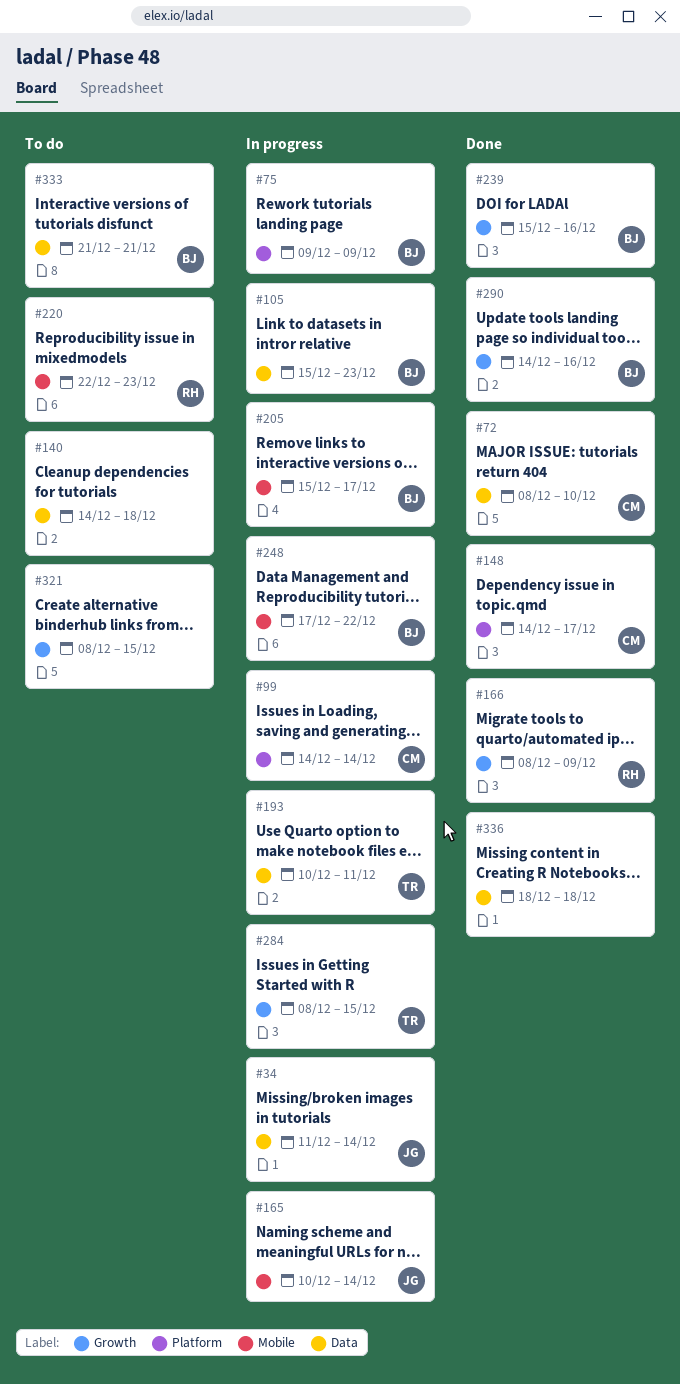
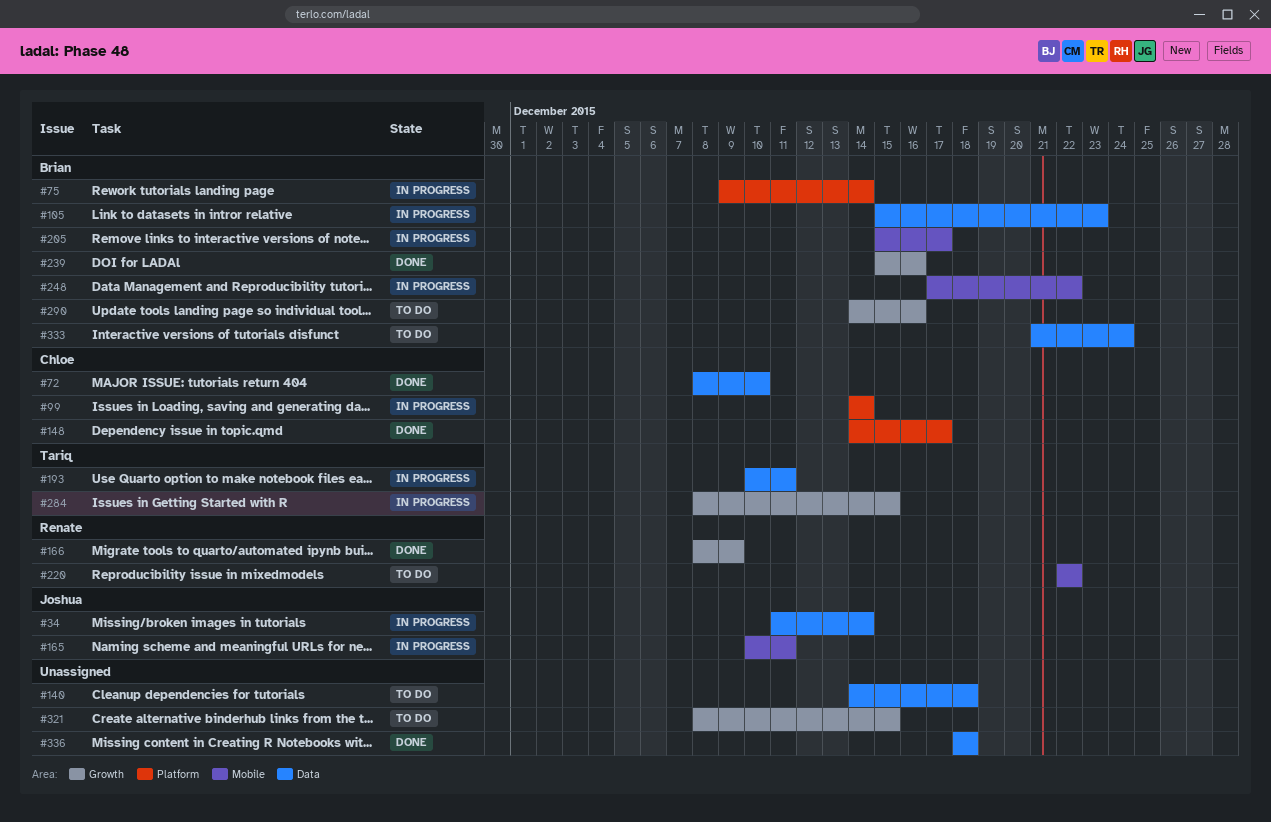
#75, due: Dec 9 -> Dec 14
#165, due: Dec 14 -> Dec 11
#220, due: Dec 23 -> Dec 22
#290, status: Done -> To do
#333, due: Dec 21 -> Dec 24

